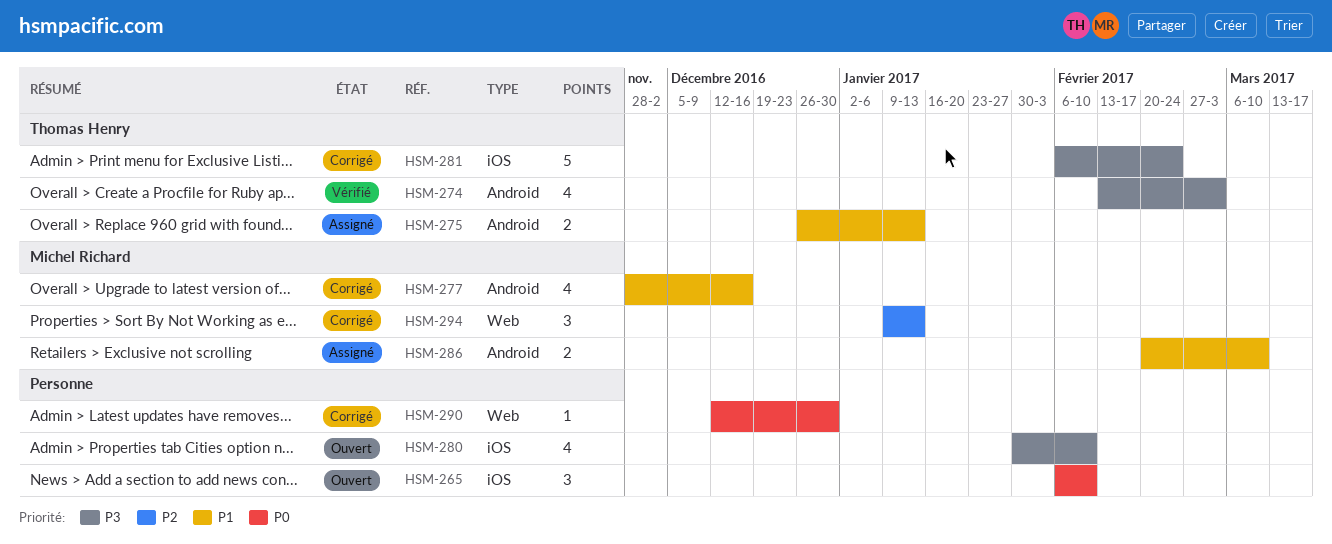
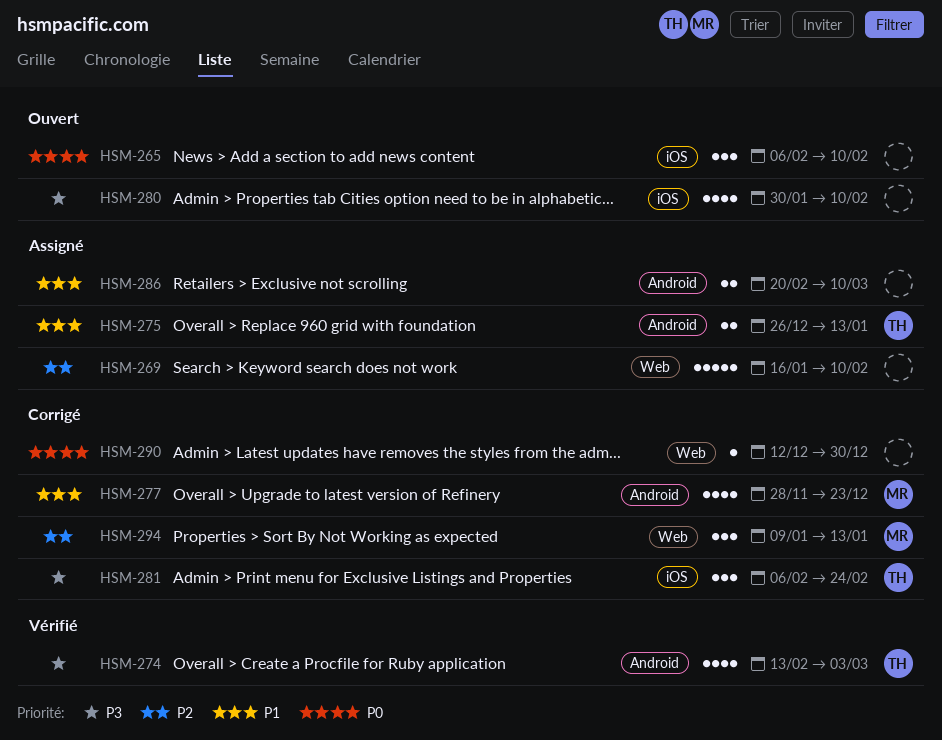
HSM-269: none -> present
HSM-277, due: Dec 16 -> Dec 23
HSM-281, estimate: 5 -> 3
HSM-286, owner: Michel Richard -> none

